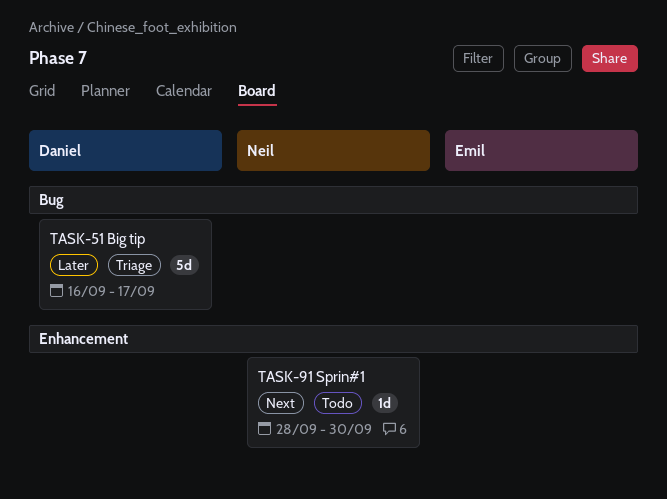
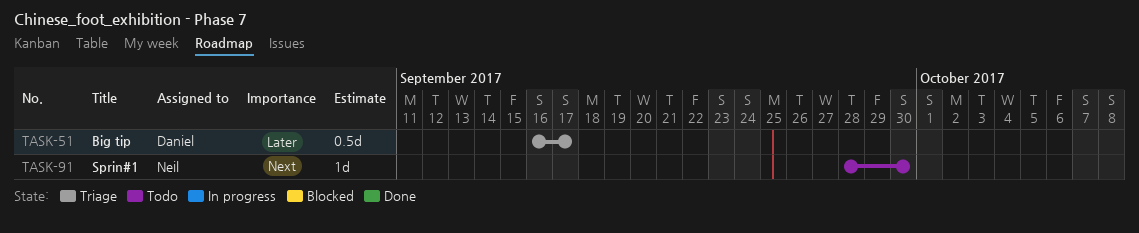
TASK-51, estimate: 5d -> 0.5d

